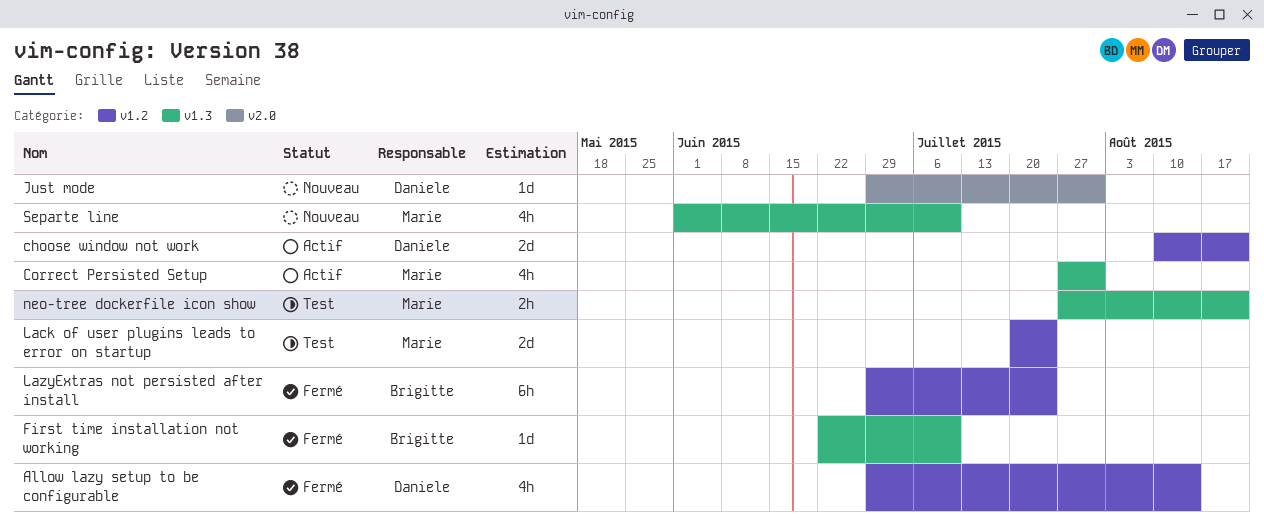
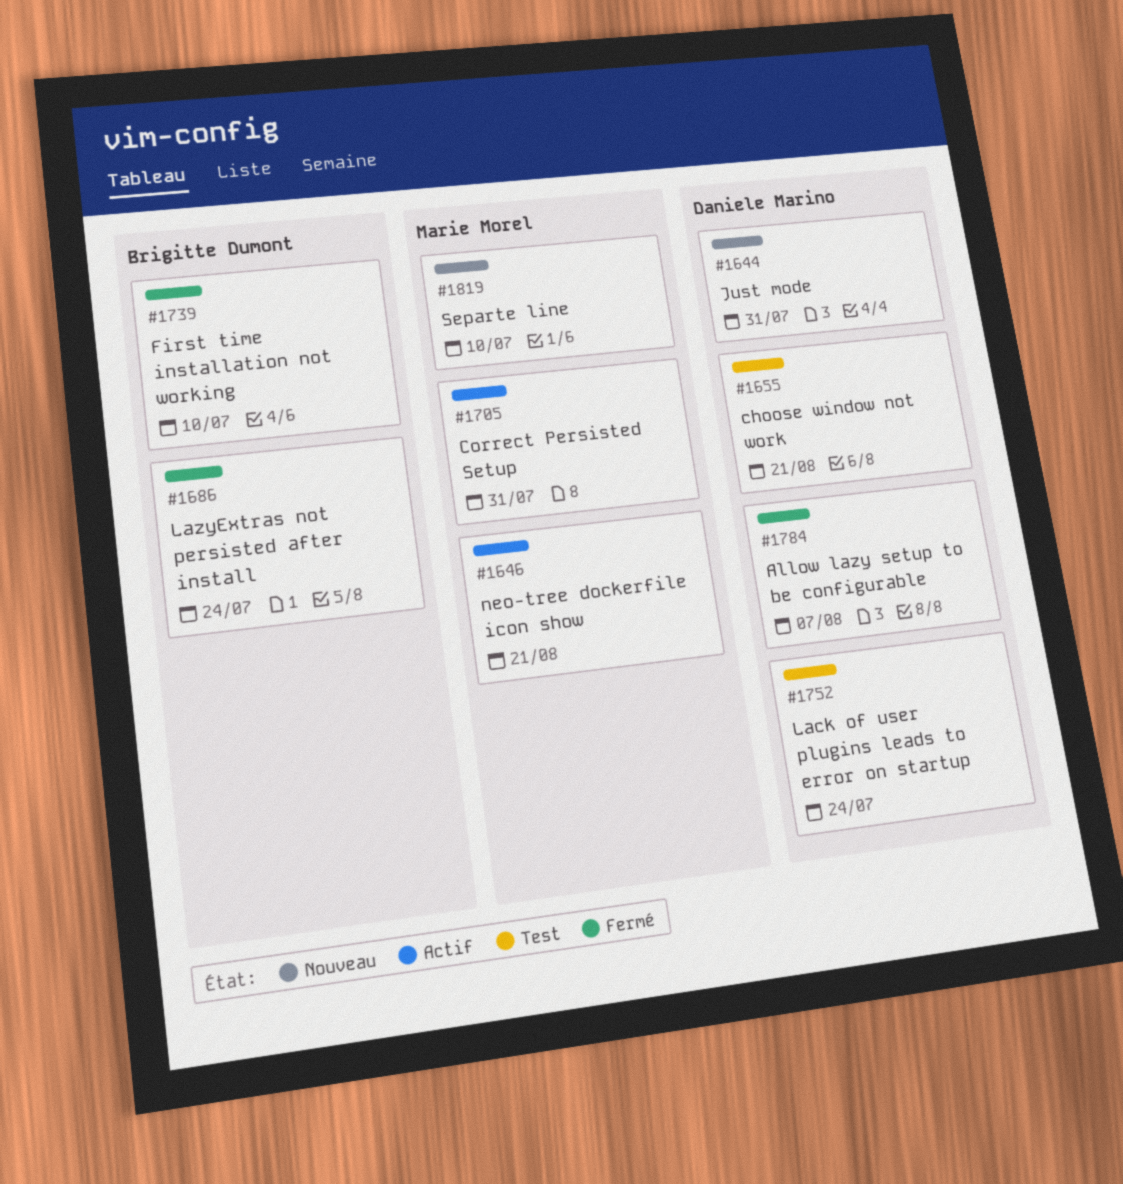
Allow lazy setup to be configurable, due: Aug 14 -> Aug 7
choose window not work, status: Actif -> Test
Lack of user plugins leads to error on startup, owner: Marie Morel -> Daniele Marino
neo-tree dockerfile icon show, status: Test -> Actif

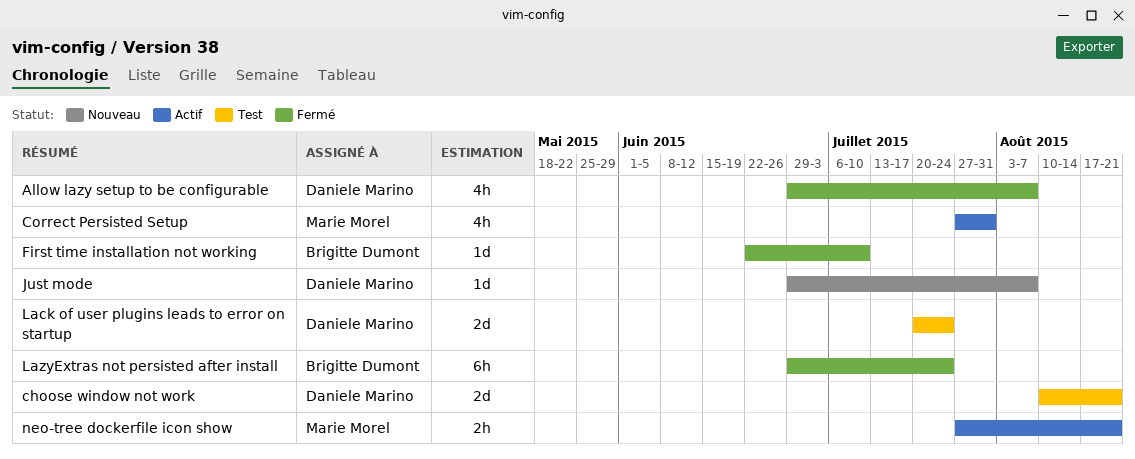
Just mode, due: Jul 31 -> Aug 7
Separte line: present -> none

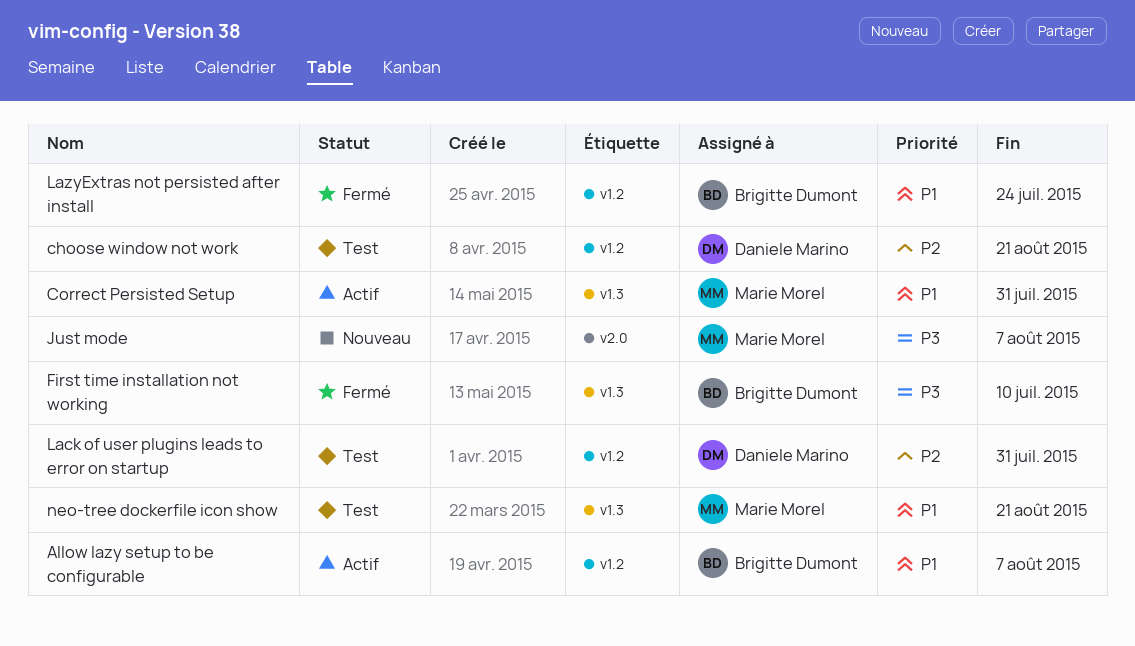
Allow lazy setup to be configurable, status: Fermé -> Actif
Allow lazy setup to be configurable, owner: Daniele Marino -> Brigitte Dumont
Just mode, owner: Daniele Marino -> Marie Morel
Lack of user plugins leads to error on startup, due: Jul 24 -> Jul 31
neo-tree dockerfile icon show, status: Actif -> Test

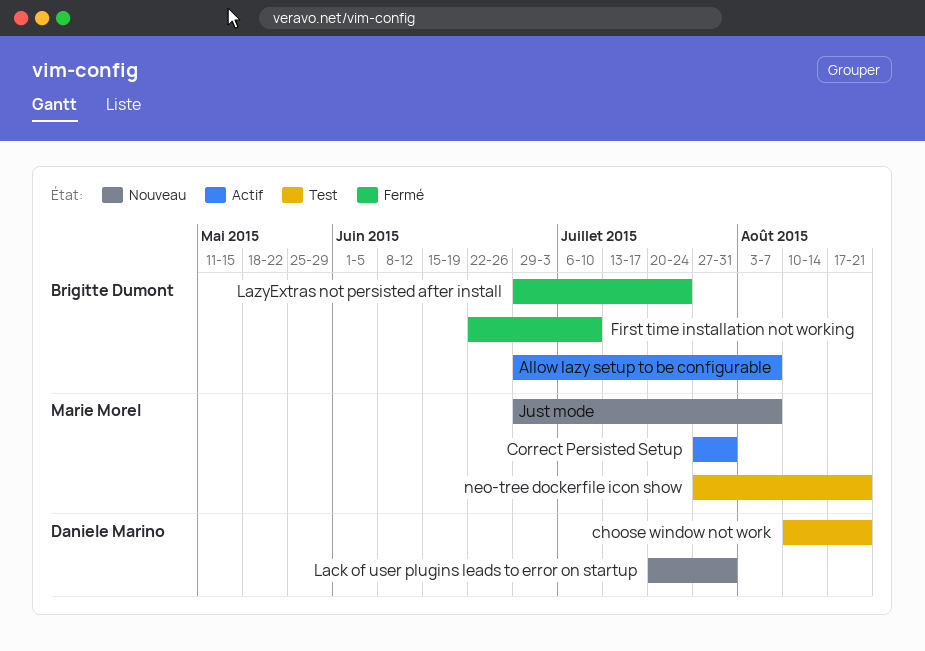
Lack of user plugins leads to error on startup, status: Test -> Nouveau

